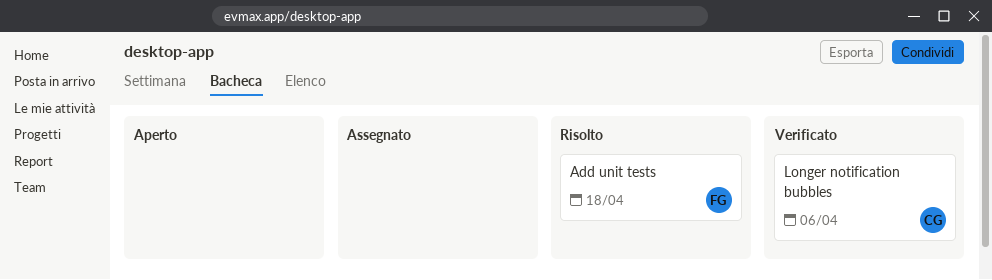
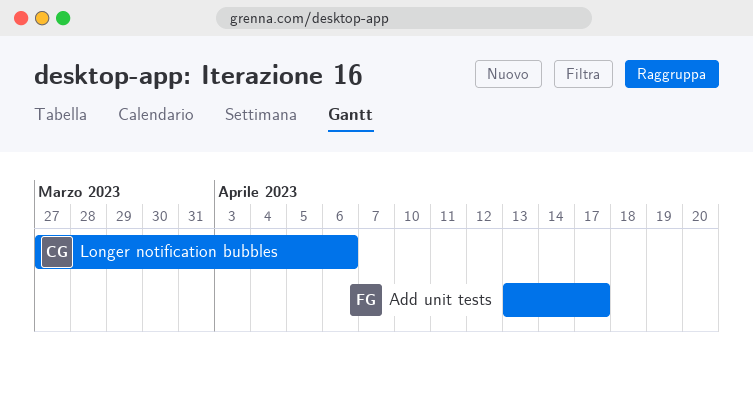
Add unit tests, due: Apr 18 -> Apr 17

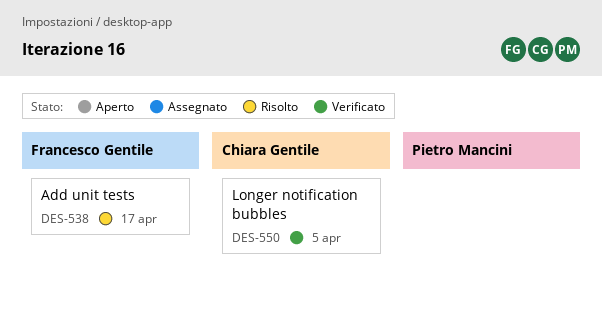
Longer notification bubbles, due: Apr 6 -> Apr 5

